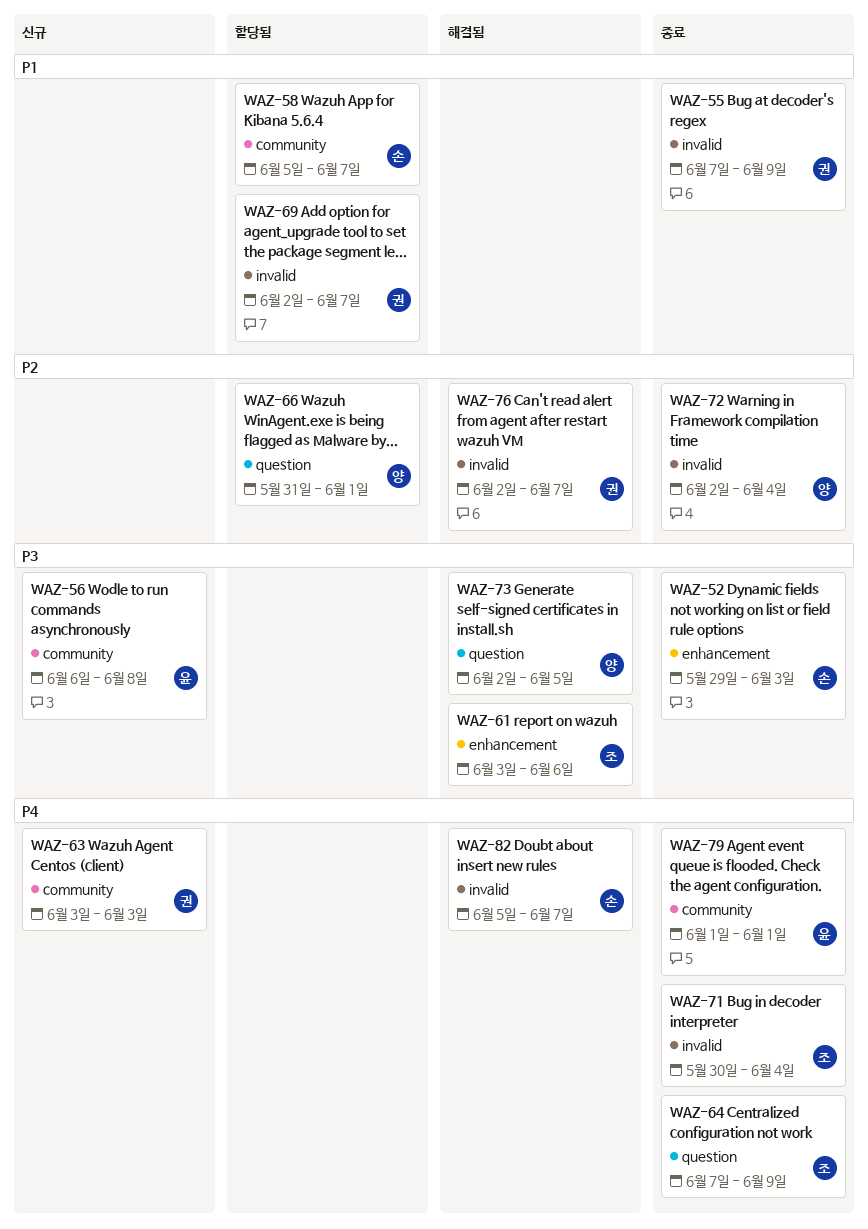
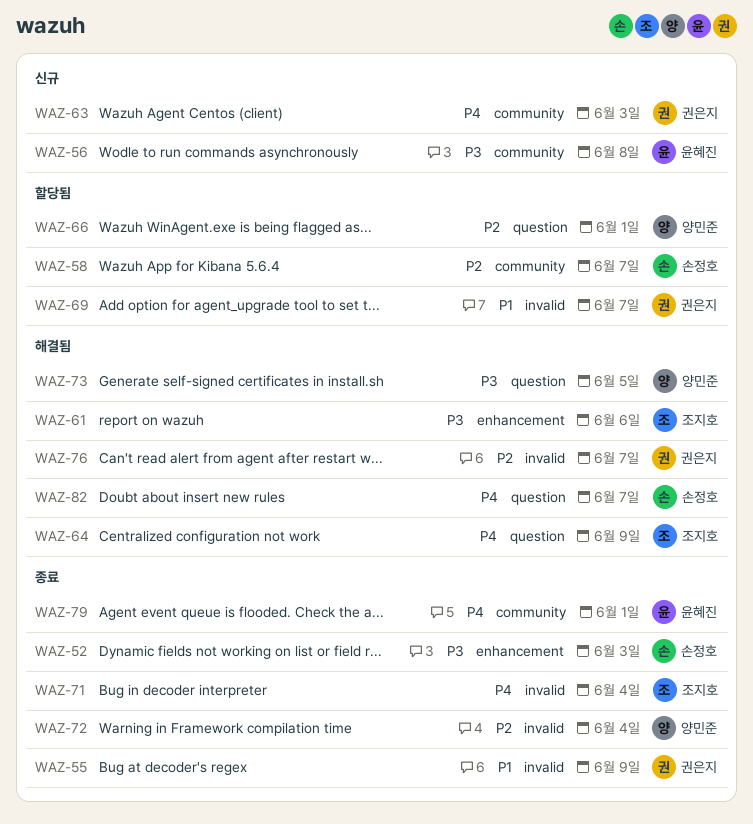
WAZ-58, priority: P1 -> P2
WAZ-64, status: 종료 -> 해결됨
WAZ-82, label: invalid -> question

